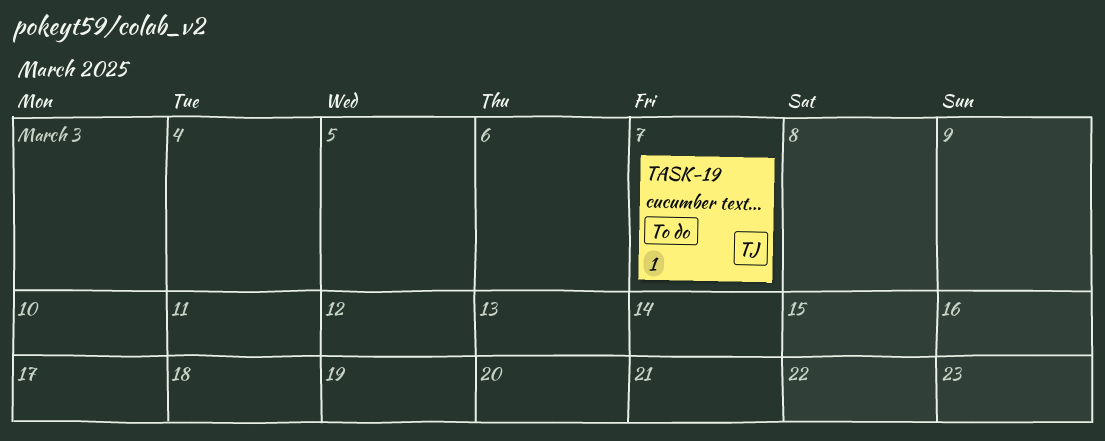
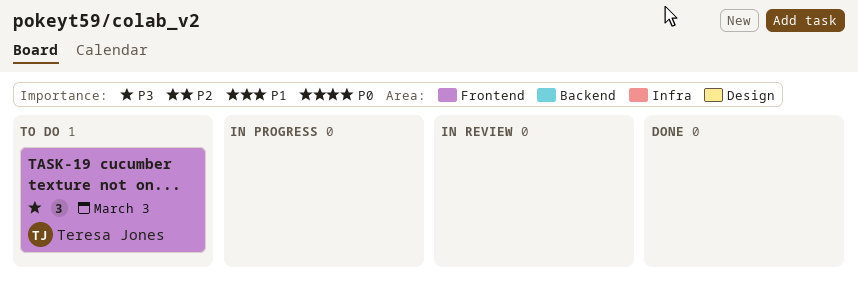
TASK-19, estimate: 1 -> 3
TASK-19, due: Mar 7 -> Mar 3

